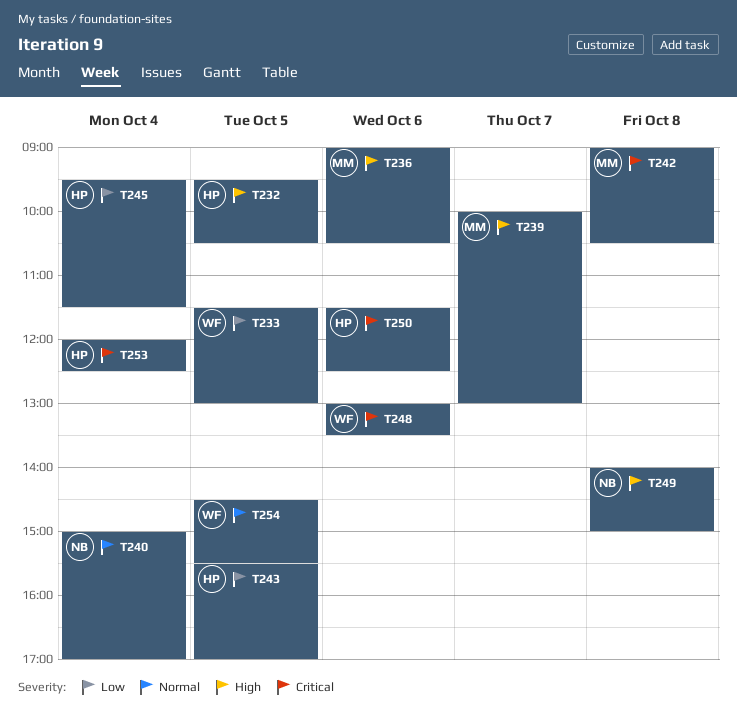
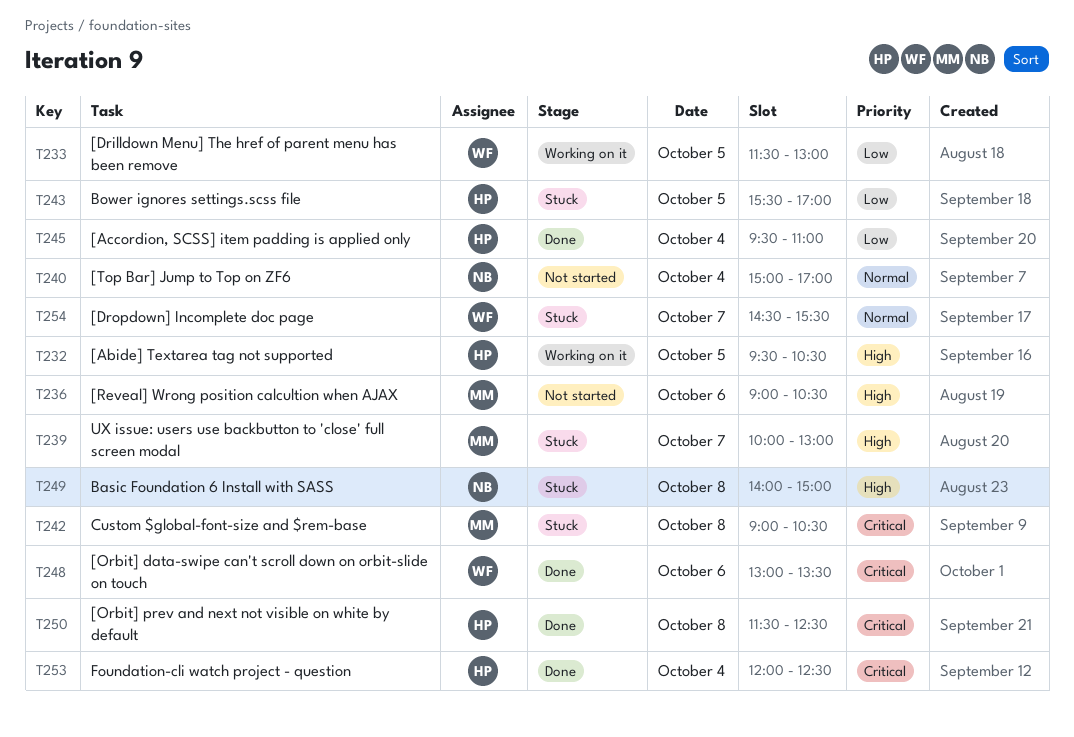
T245, ends: 11:30 -> 11:00
T250, day: Oct 6 -> Oct 8
T254, day: Oct 5 -> Oct 7

